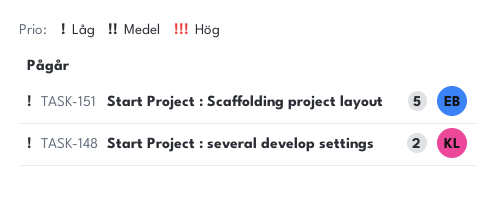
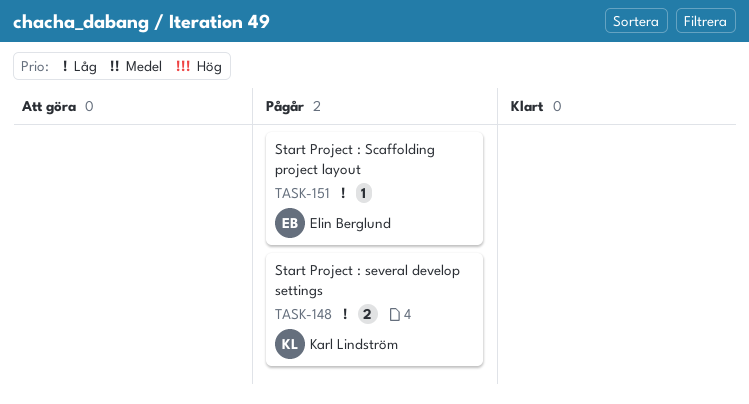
TASK-151, estimate: 5 -> 1

